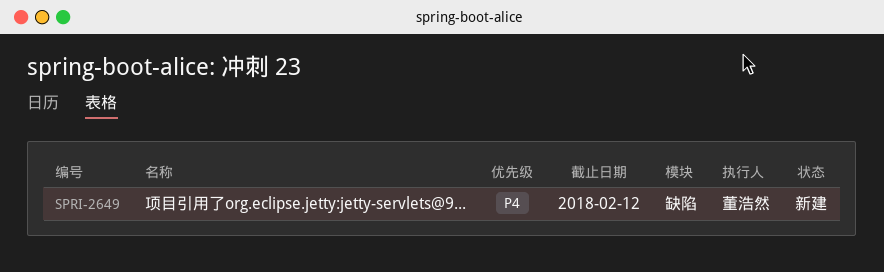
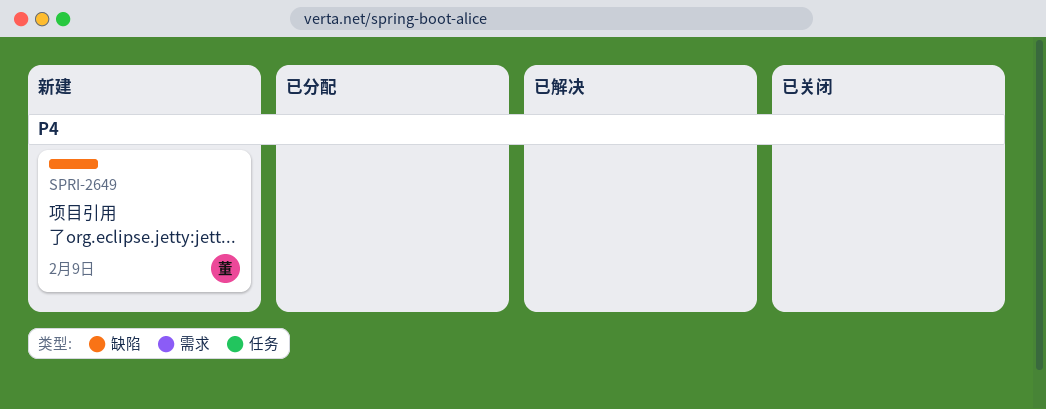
SPRI-2649, due: Feb 12 -> Feb 9

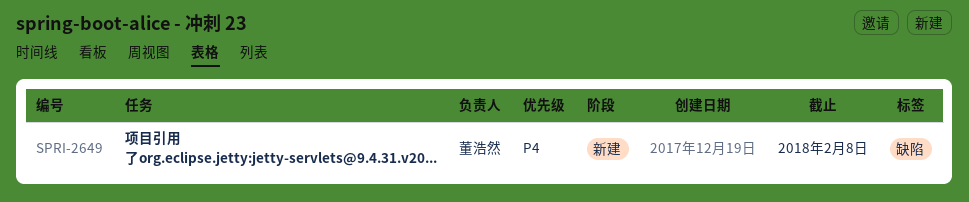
SPRI-2649, due: Feb 9 -> Feb 8

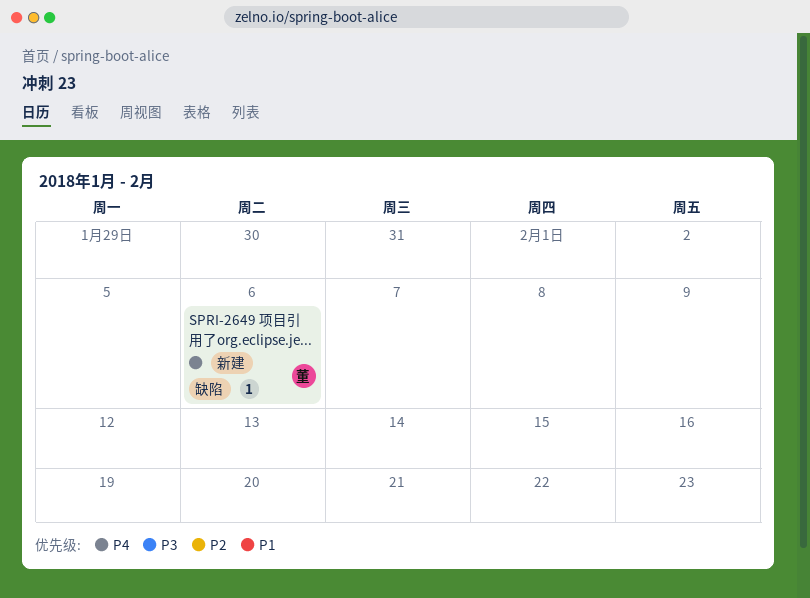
SPRI-2649, due: Feb 8 -> Feb 6

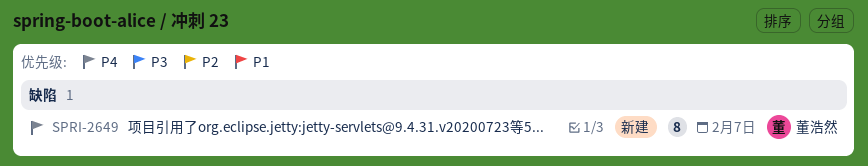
SPRI-2649, estimate: 1 -> 8
SPRI-2649, due: Feb 6 -> Feb 7

